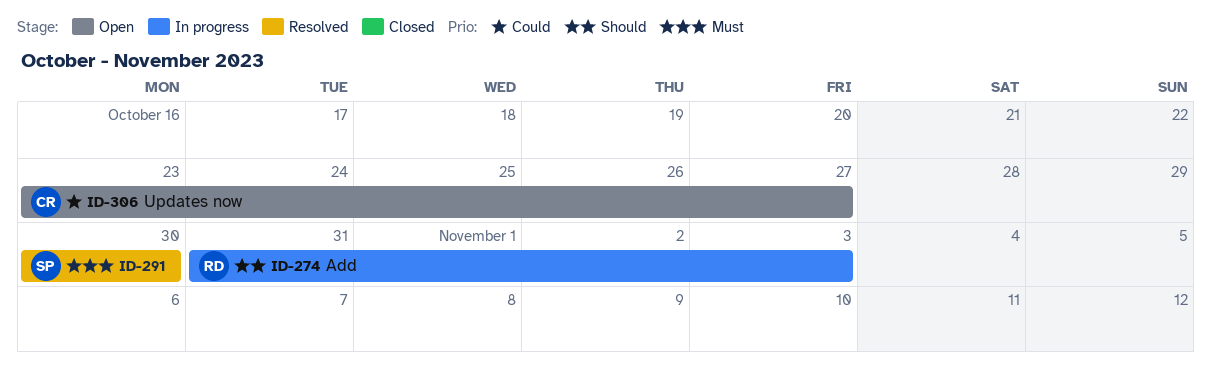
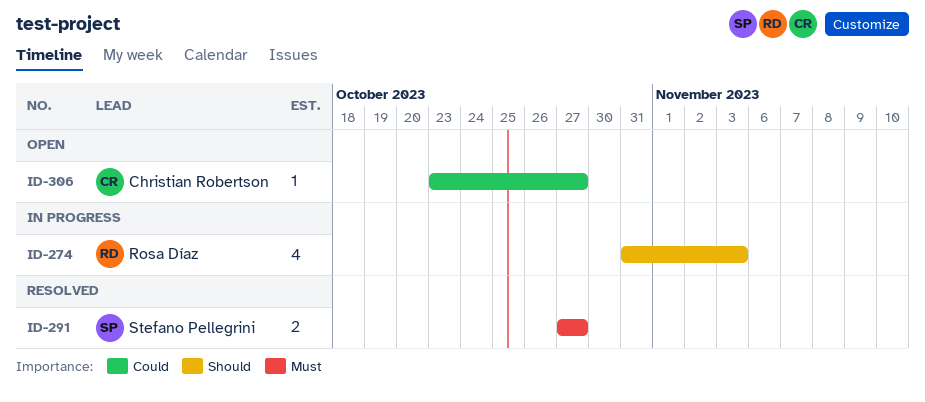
ID-291, start: Oct 30 -> Oct 27
ID-291, due: Oct 30 -> Oct 27

